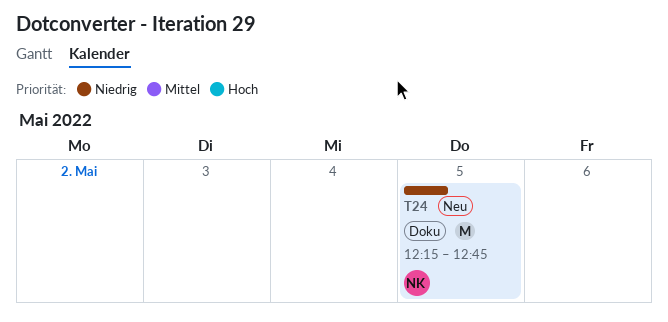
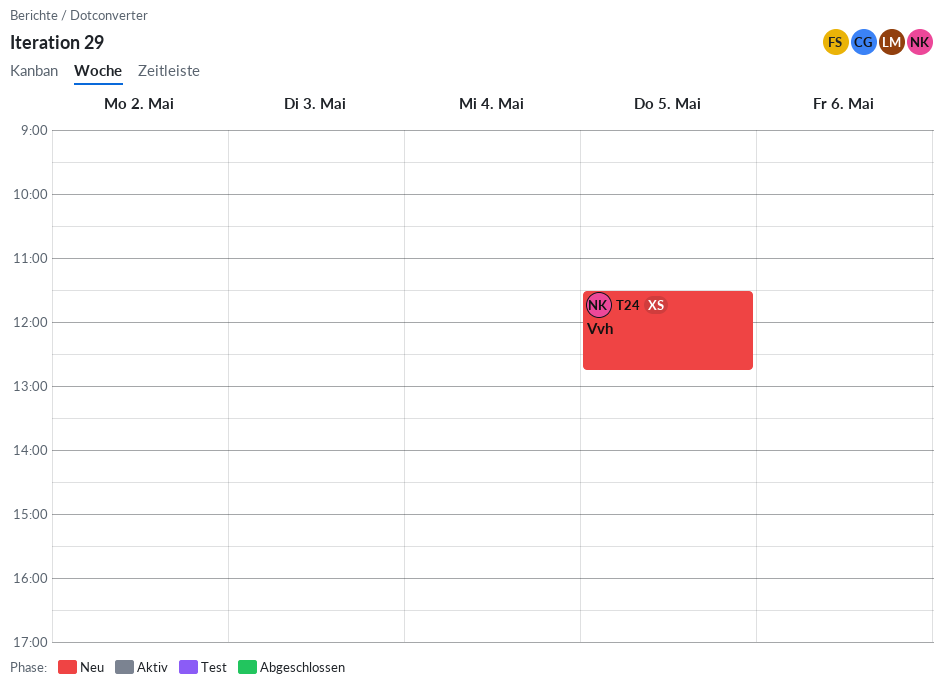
T24, estimate: M -> XS
T24, begins: 12:15 -> 11:30

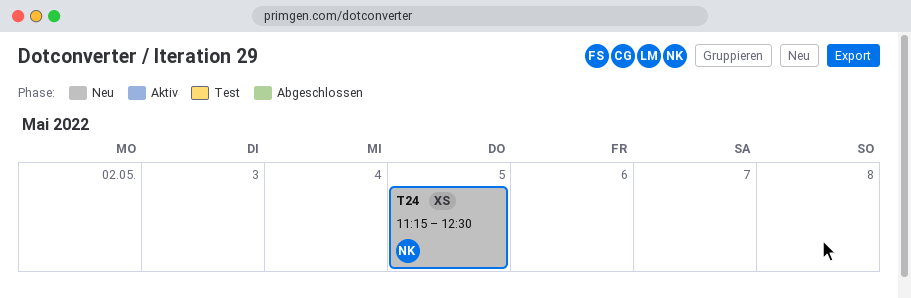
T24, begins: 11:30 -> 11:15
T24, ends: 12:45 -> 12:30

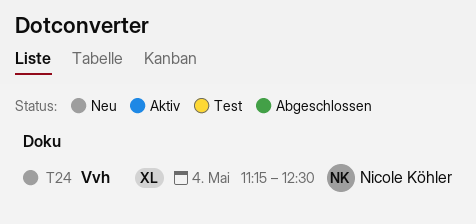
T24, estimate: XS -> XL
T24, day: May 5 -> May 4

